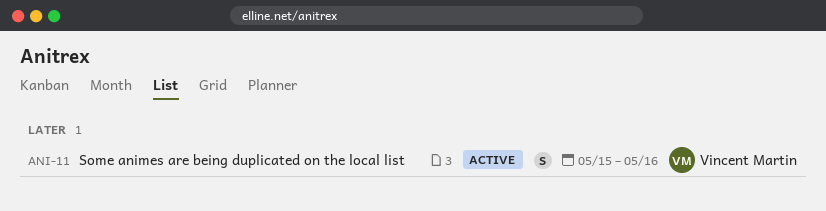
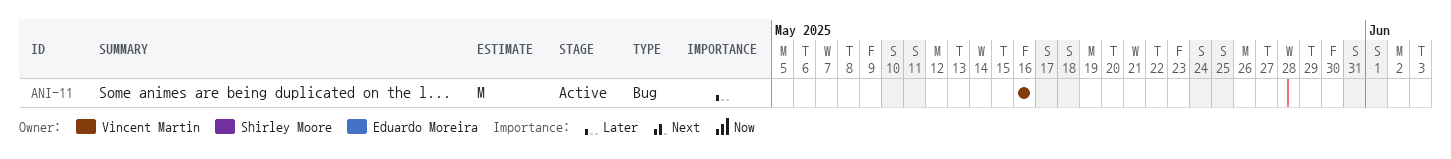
ANI-11, estimate: S -> M
ANI-11, start: May 15 -> May 16

